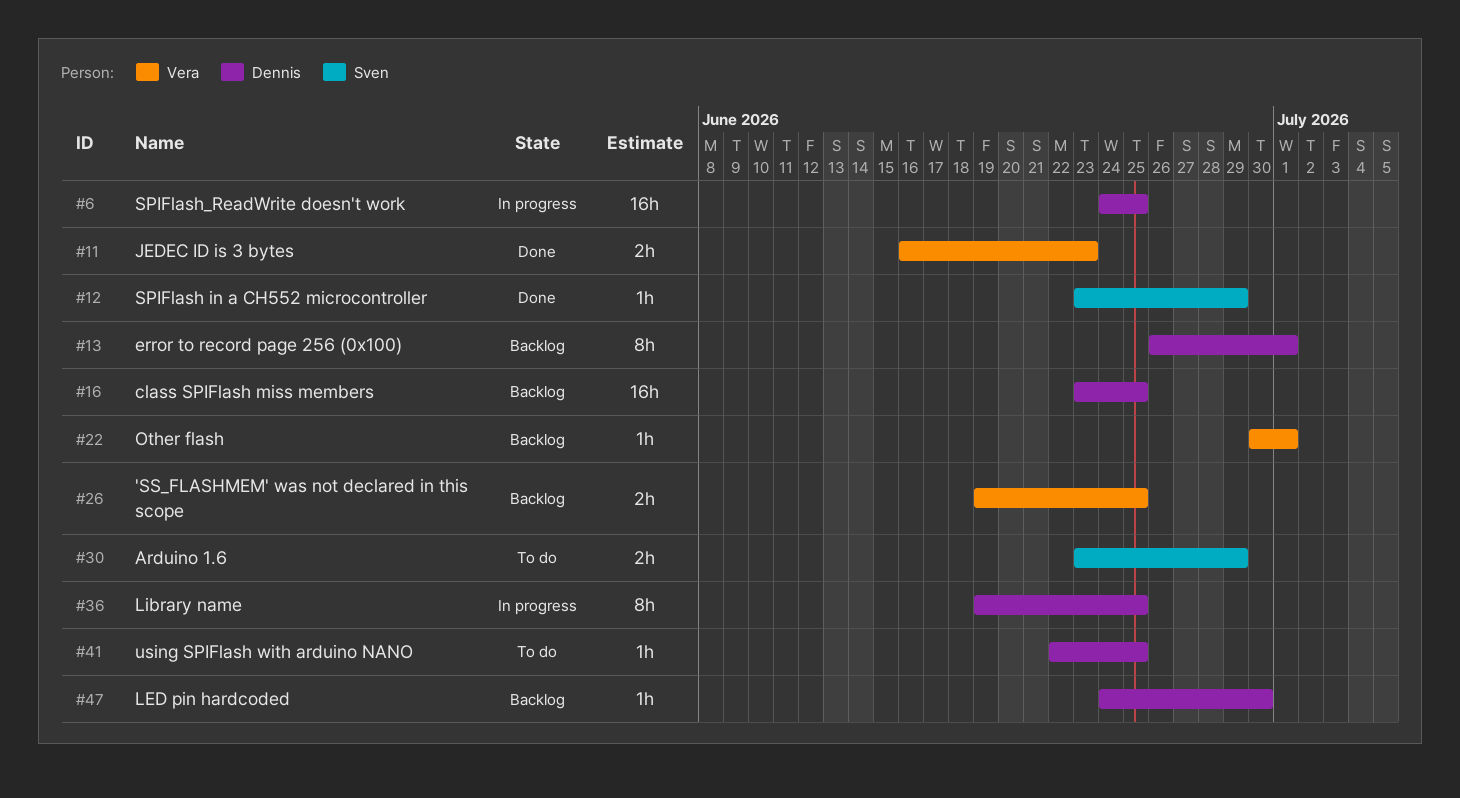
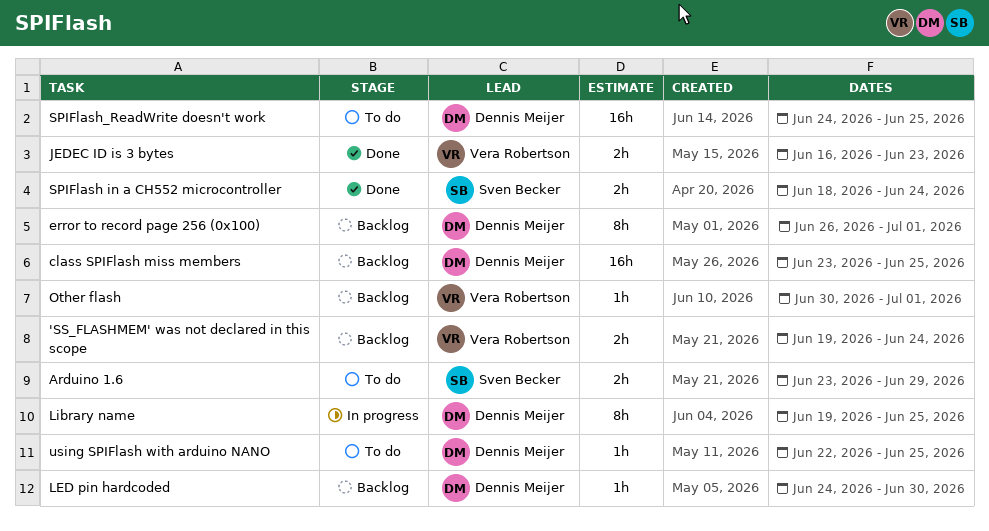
'SS_FLASHMEM' was not declared in this scope, due: Jun 25 -> Jun 24
SPIFlash in a CH552 microcontroller, estimate: 1h -> 2h
SPIFlash in a CH552 microcontroller, start: Jun 23 -> Jun 18
SPIFlash in a CH552 microcontroller, due: Jun 29 -> Jun 24
SPIFlash_ReadWrite doesn't work, status: In progress -> To do

